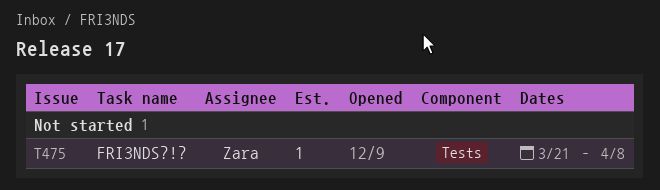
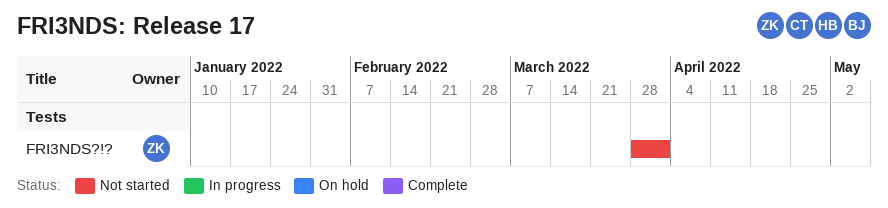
FRI3NDS?!?, start: Mar 21 -> Mar 28
FRI3NDS?!?, due: Apr 8 -> Apr 1

